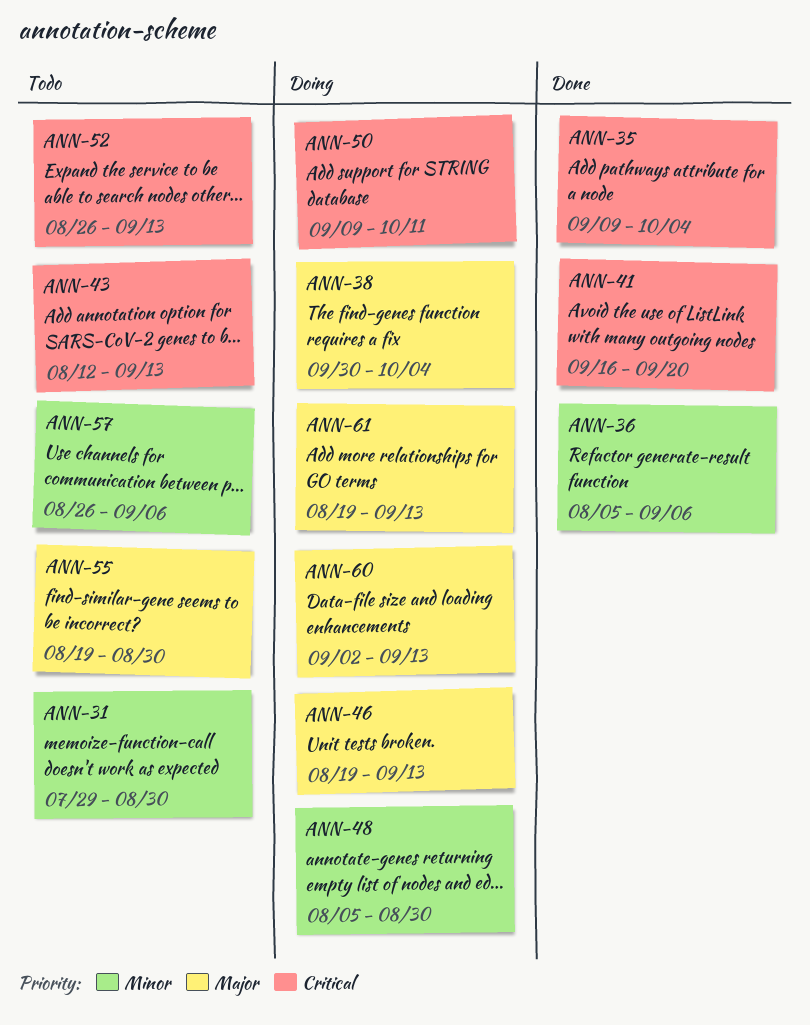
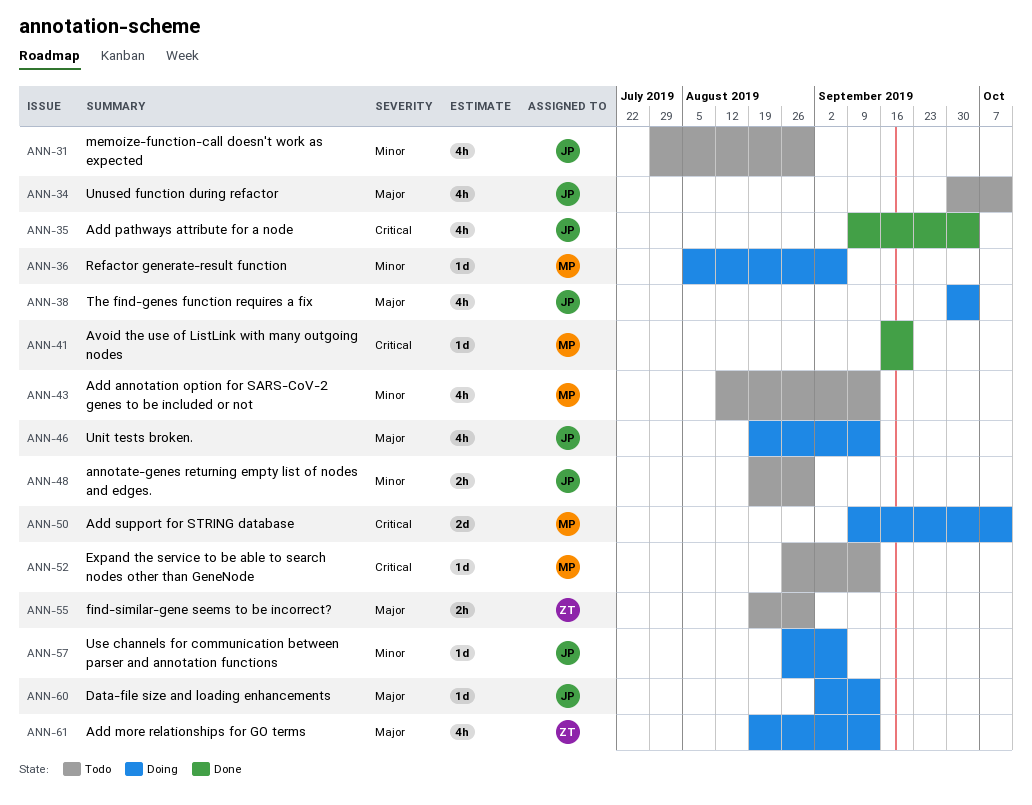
ANN-34: none -> present
ANN-36, status: Done -> Doing
ANN-43, priority: Critical -> Minor
ANN-48, status: Doing -> Todo
ANN-48, start: Aug 5 -> Aug 19
ANN-57, status: Todo -> Doing

